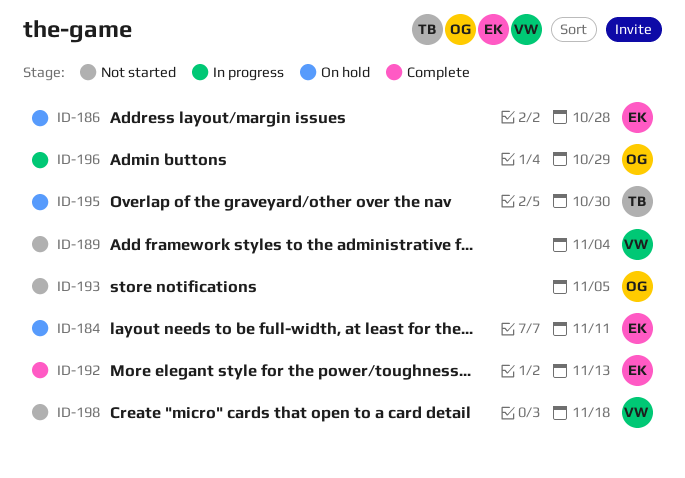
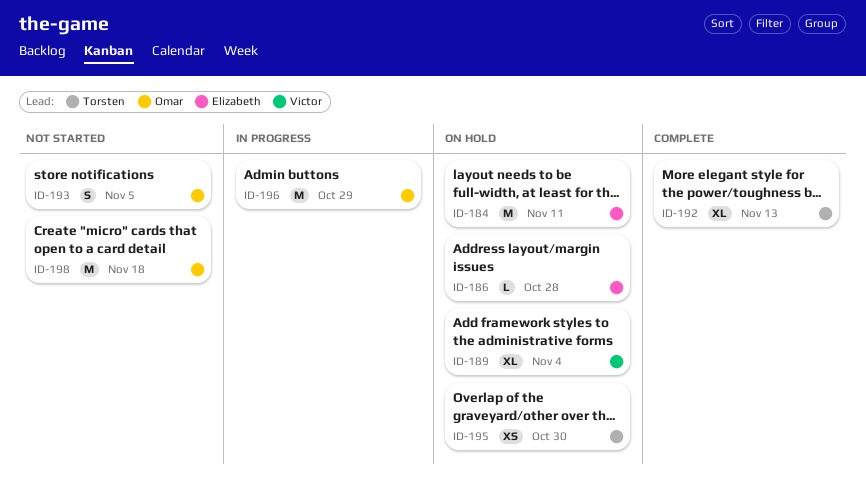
ID-189, status: Not started -> On hold
ID-192, owner: Elizabeth -> Torsten
ID-198, owner: Victor -> Omar

